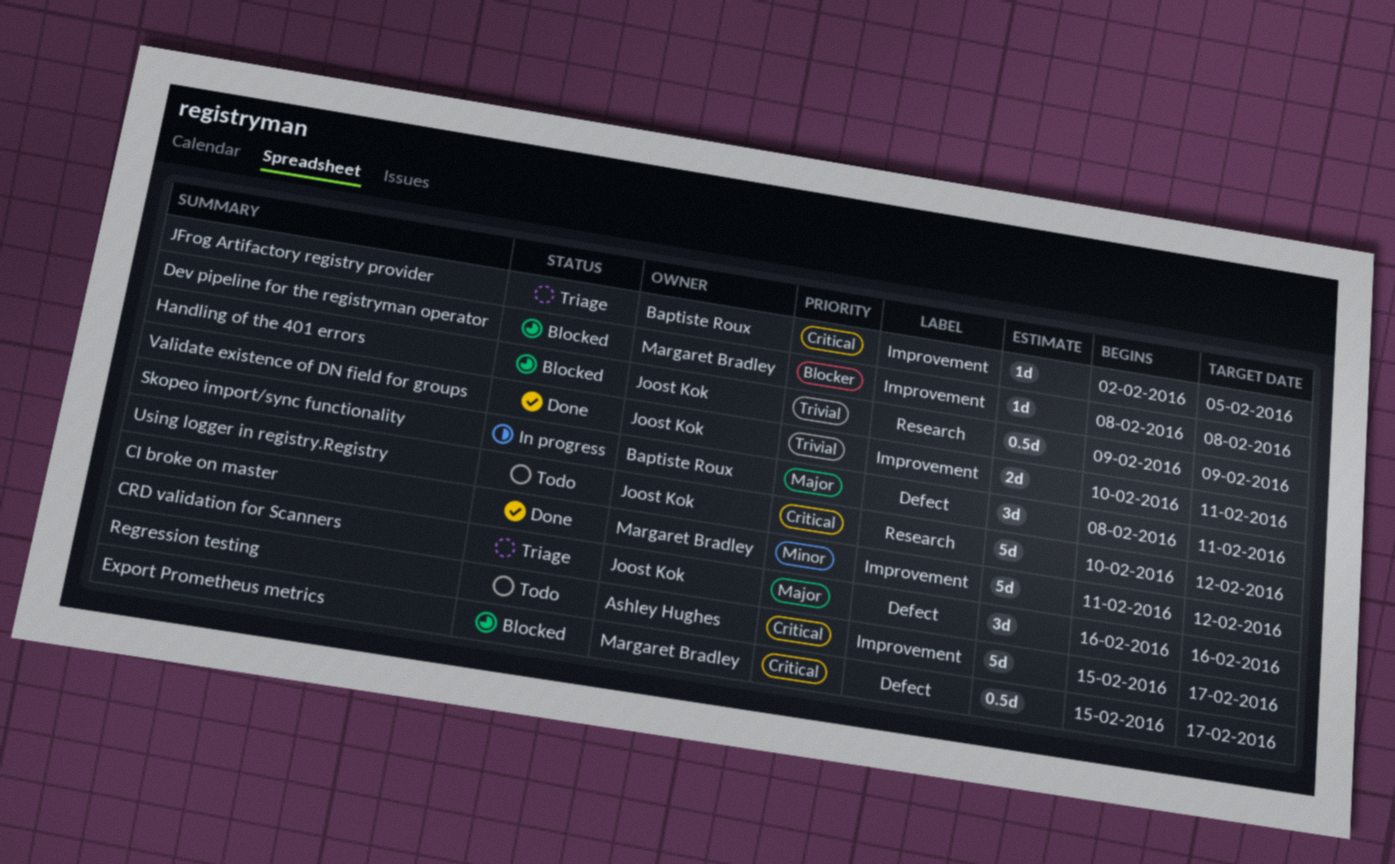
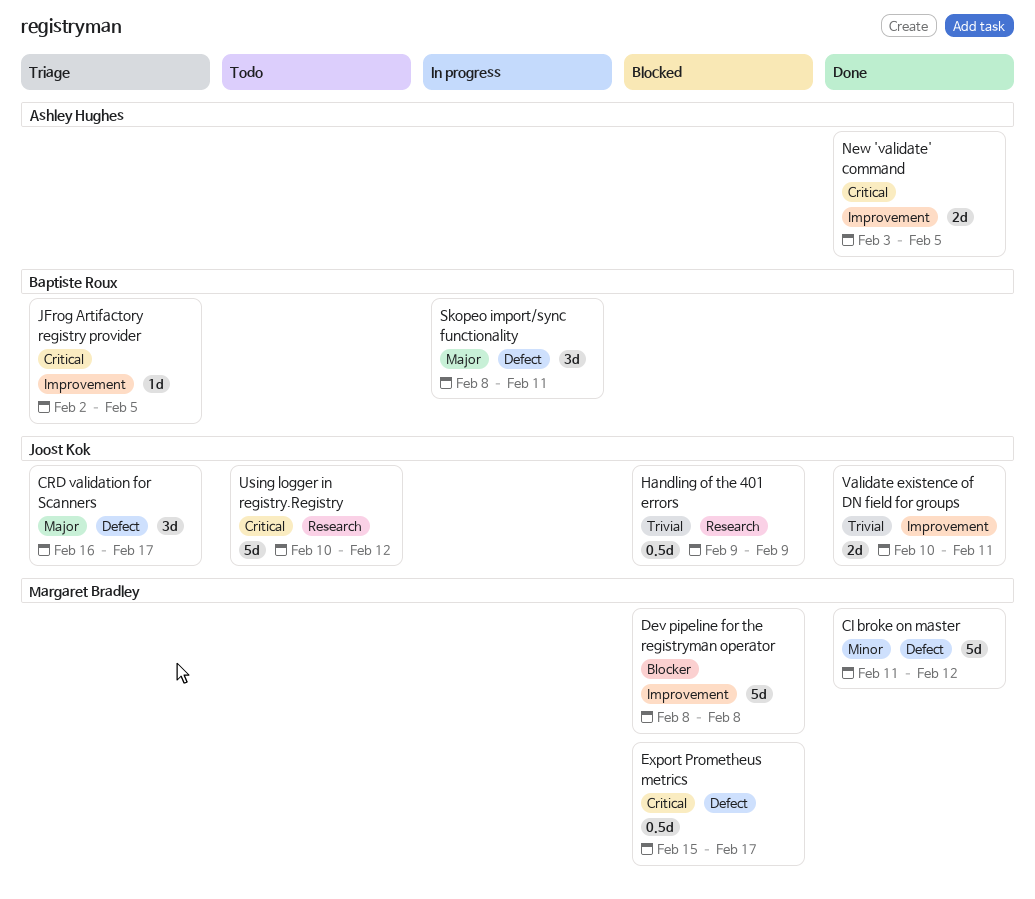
CI broke on master, label: Improvement -> Defect
CRD validation for Scanners, due: Feb 16 -> Feb 17
Dev pipeline for the registryman operator, estimate: 1d -> 5d
New 'validate' command: none -> present
Regression testing: present -> none

